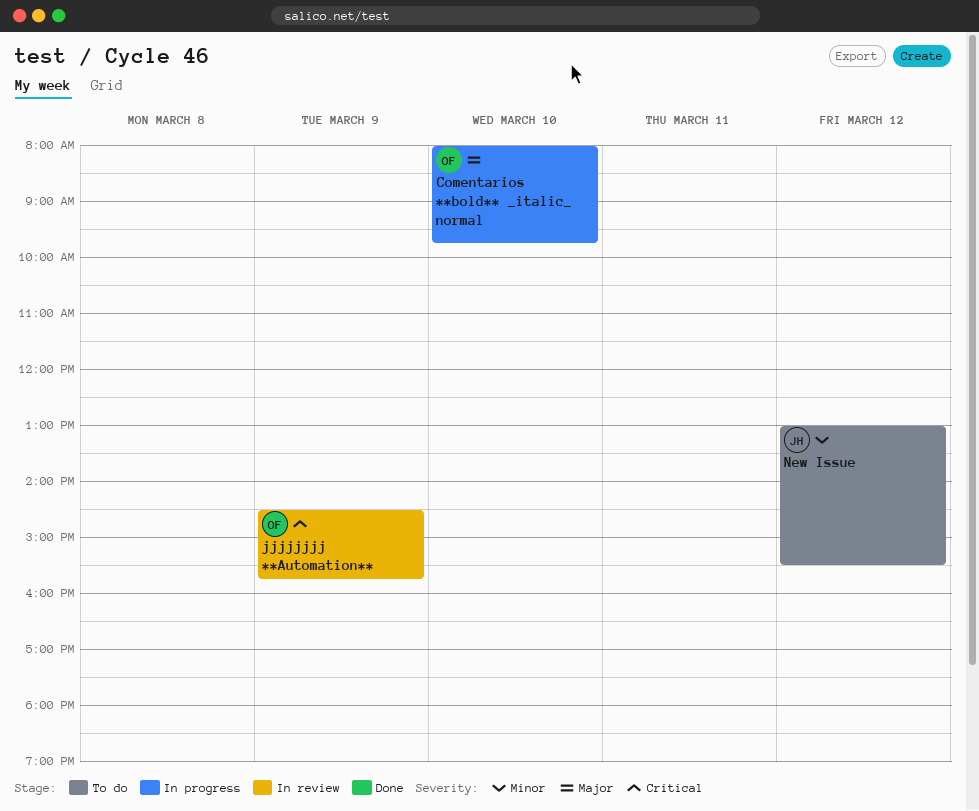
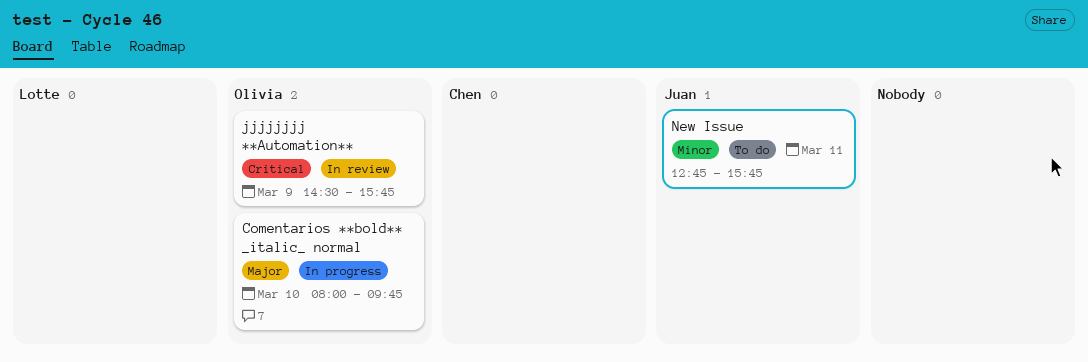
New Issue, day: Mar 12 -> Mar 11
New Issue, begins: 13:00 -> 12:45
New Issue, ends: 15:30 -> 15:45

